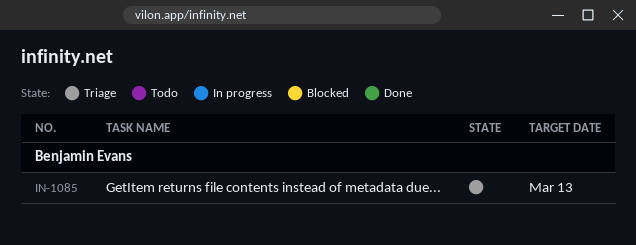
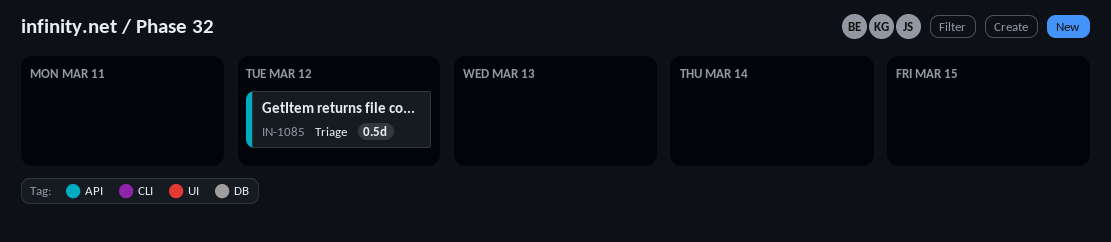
IN-1085, due: Mar 13 -> Mar 12

